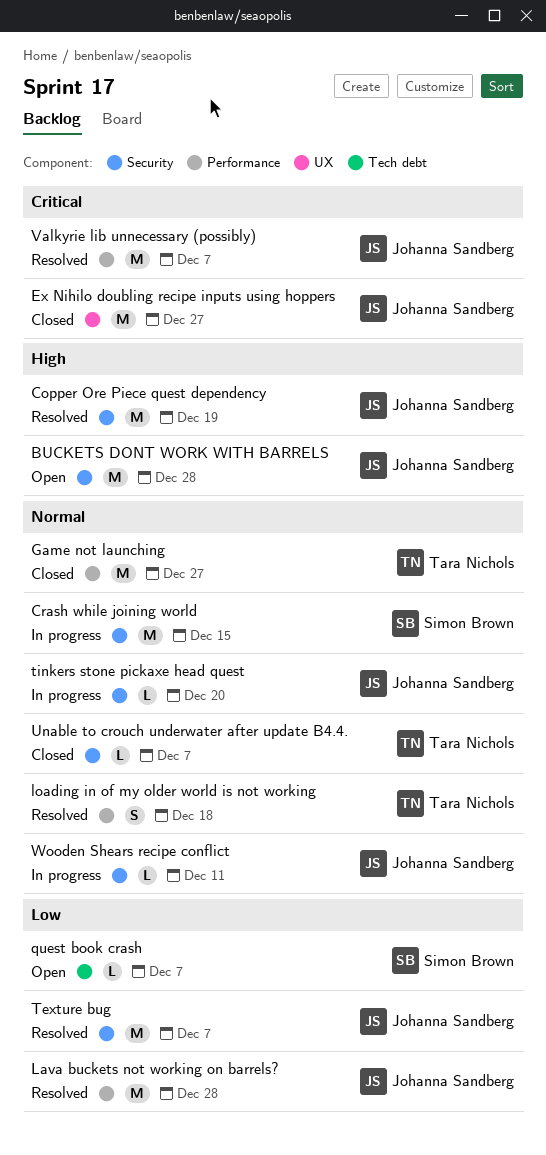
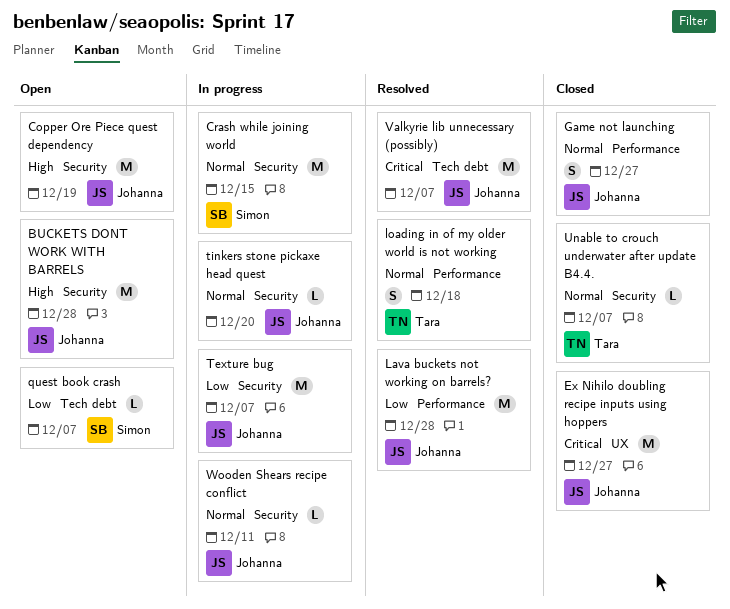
Copper Ore Piece quest dependency, status: Resolved -> Open
Game not launching, owner: Tara Nichols -> Johanna Sandberg
Game not launching, estimate: M -> S
Texture bug, status: Resolved -> In progress
Valkyrie lib unnecessary (possibly), label: Performance -> Tech debt

